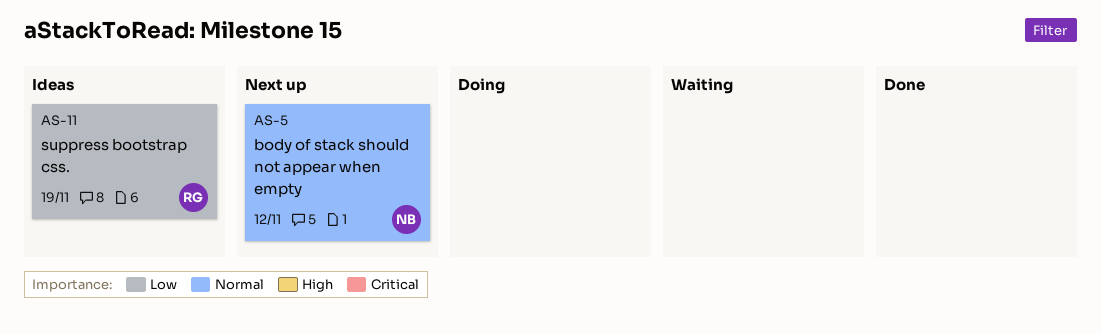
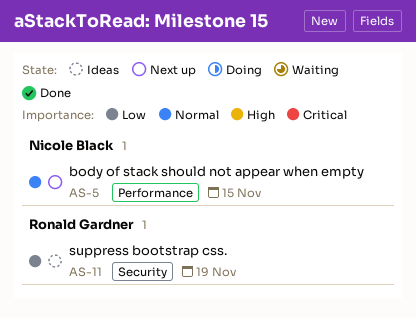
AS-5, due: Nov 12 -> Nov 15

